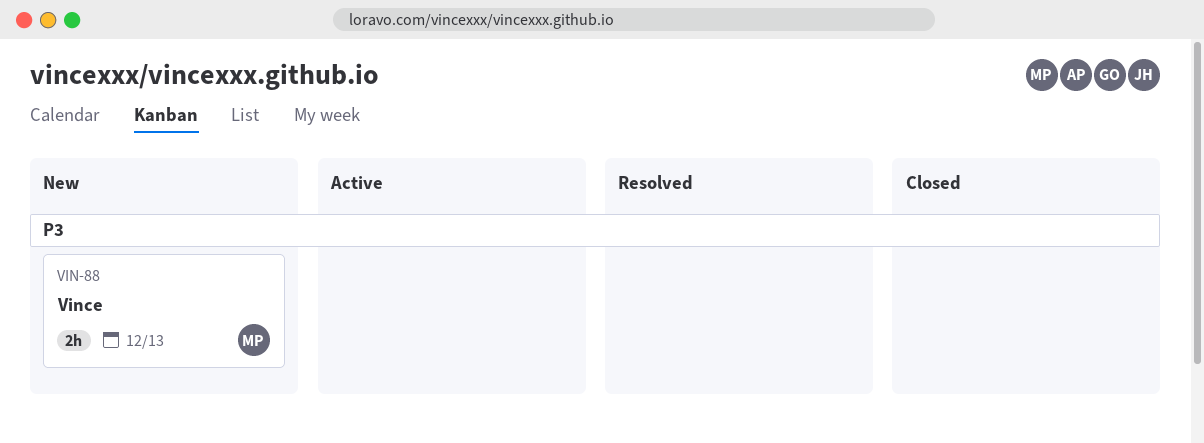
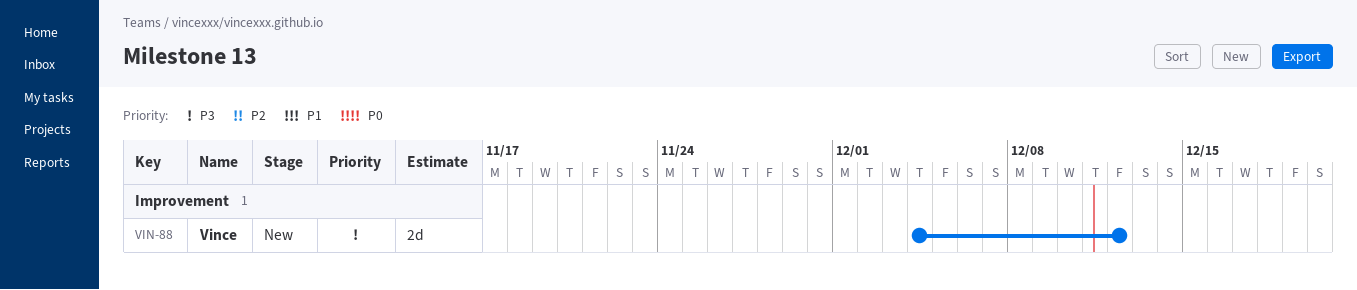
VIN-88, estimate: 2h -> 2d
VIN-88, due: Dec 13 -> Dec 12

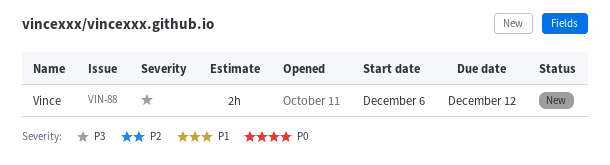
VIN-88, estimate: 2d -> 2h
VIN-88, start: Dec 4 -> Dec 6

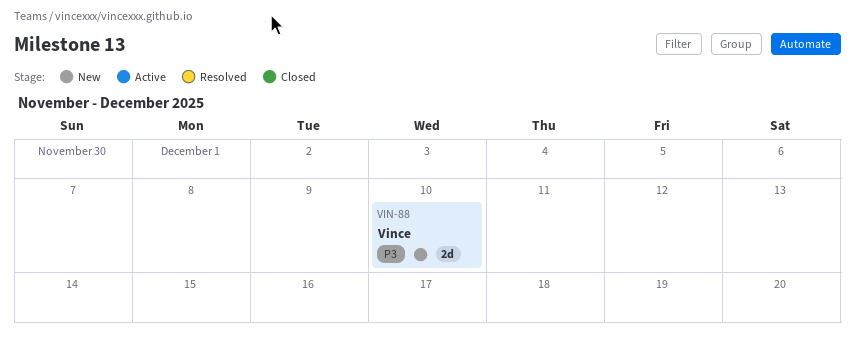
VIN-88, estimate: 2h -> 2d
VIN-88, due: Dec 12 -> Dec 10

